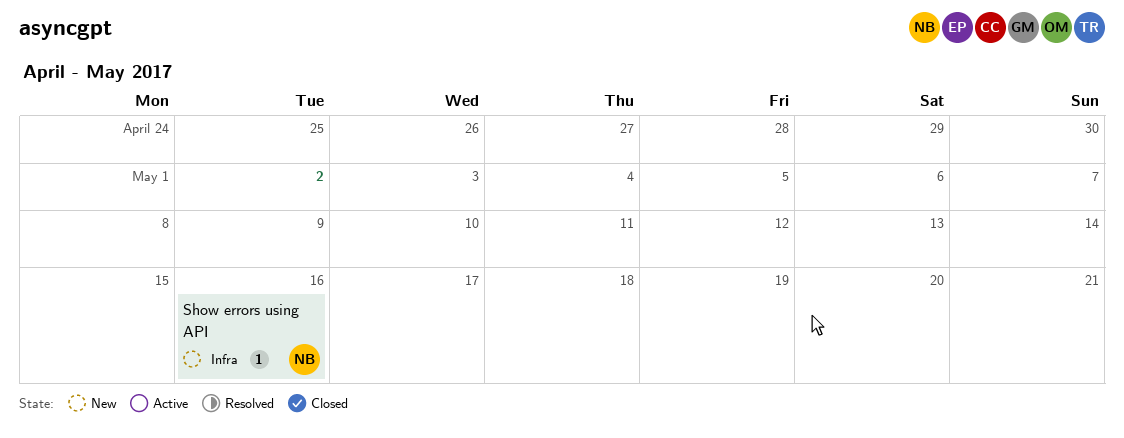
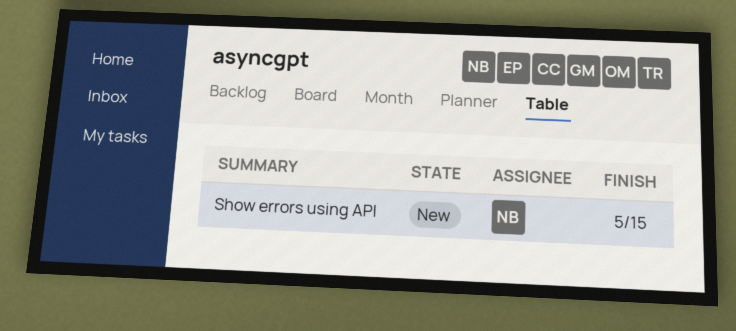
Show errors using API, due: May 16 -> May 15

